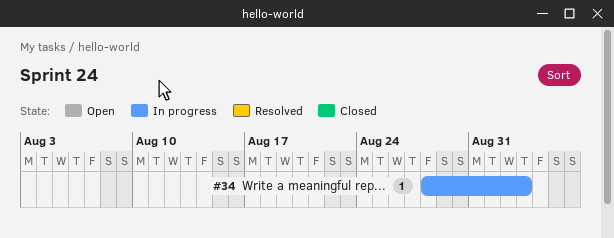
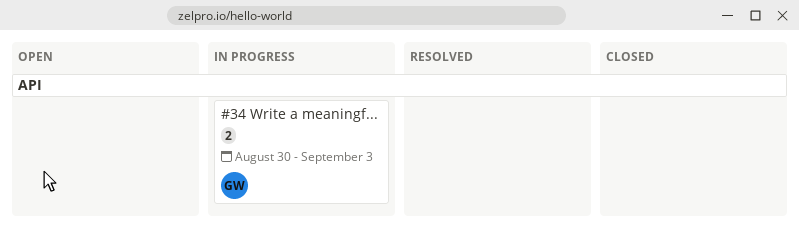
#34, estimate: 1 -> 2
#34, start: Aug 28 -> Aug 30

